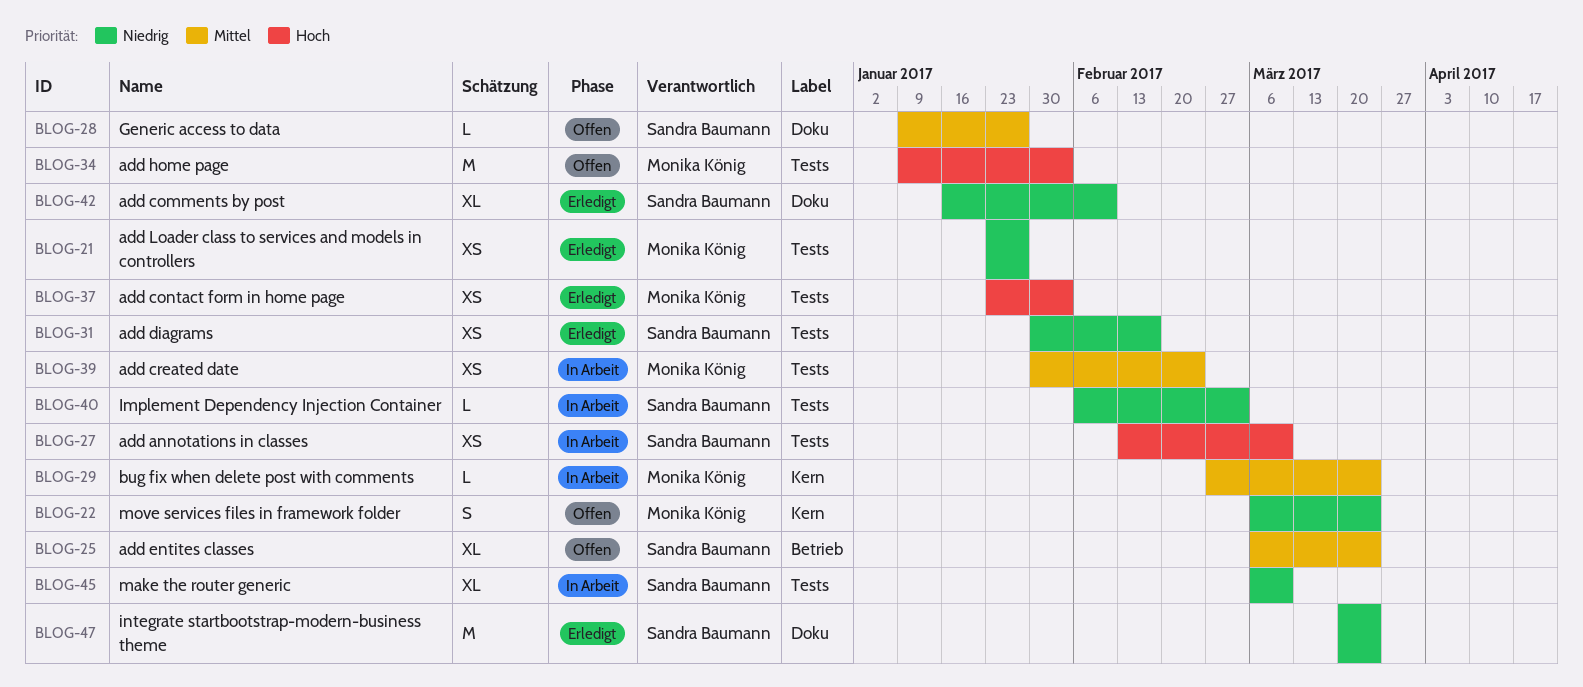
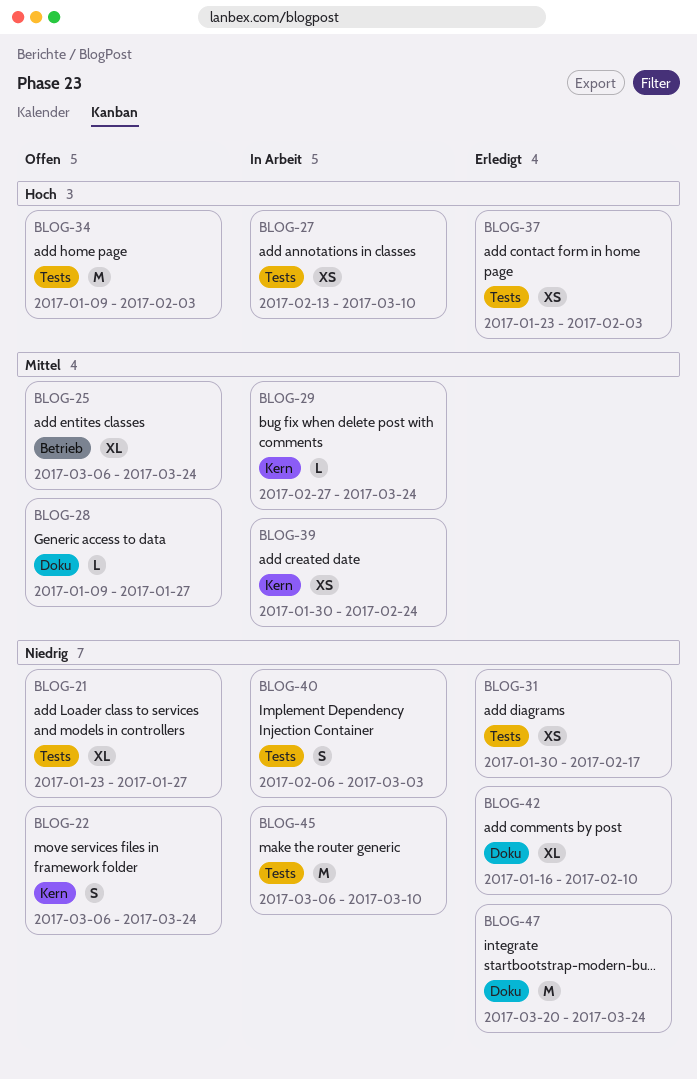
BLOG-21, status: Erledigt -> Offen
BLOG-21, estimate: XS -> XL
BLOG-39, label: Tests -> Kern
BLOG-40, estimate: L -> S
BLOG-45, estimate: XL -> M

